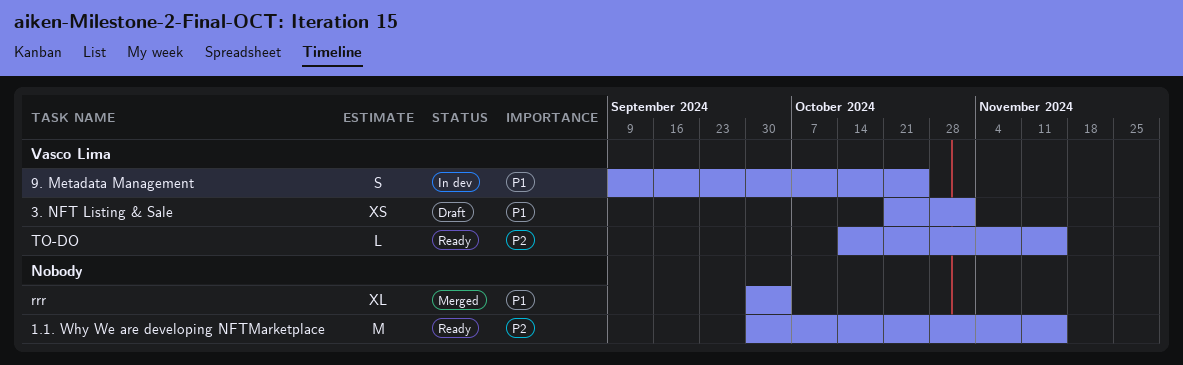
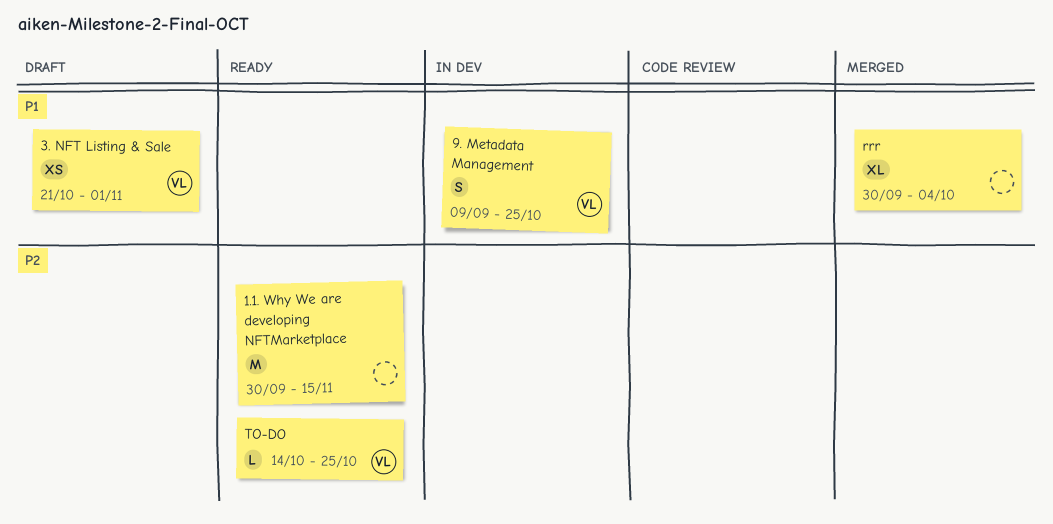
TO-DO, due: Nov 15 -> Oct 25

